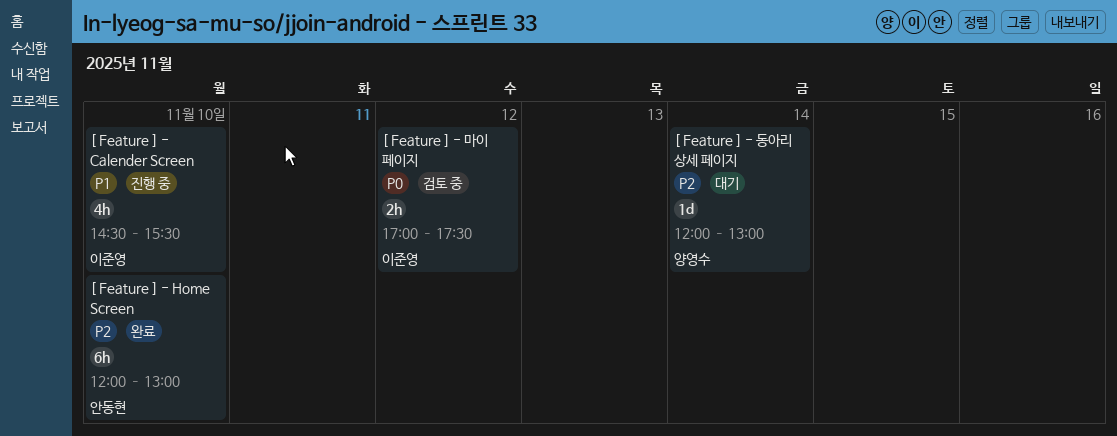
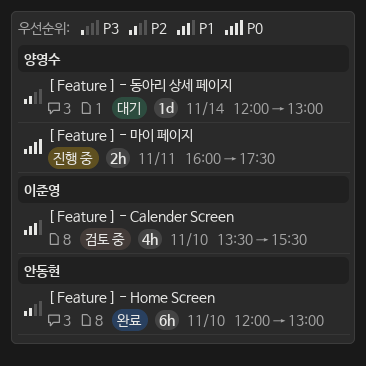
[ Feature ] - Calender Screen, status: 진행 중 -> 검토 중
[ Feature ] - Calender Screen, begins: 14:30 -> 13:30
[ Feature ] - 마이 페이지, status: 검토 중 -> 진행 중
[ Feature ] - 마이 페이지, owner: 이준영 -> 양영수
[ Feature ] - 마이 페이지, day: Nov 12 -> Nov 11
[ Feature ] - 마이 페이지, begins: 17:00 -> 16:00

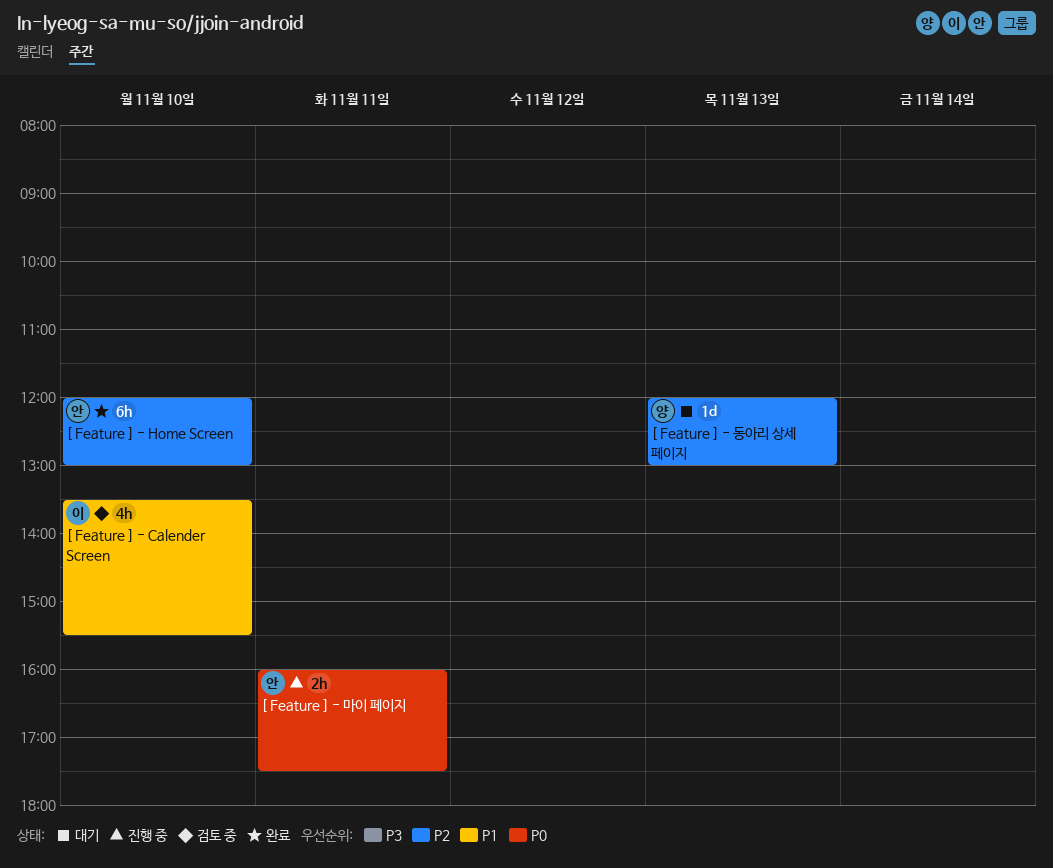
[ Feature ] - 동아리 상세 페이지, day: Nov 14 -> Nov 13
[ Feature ] - 마이 페이지, owner: 양영수 -> 안동현

